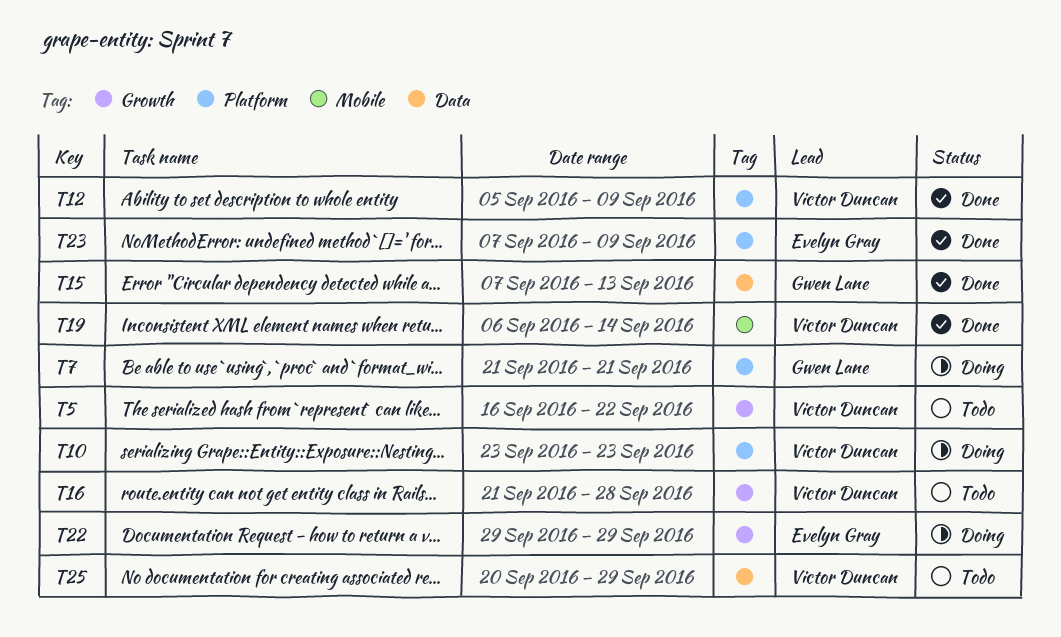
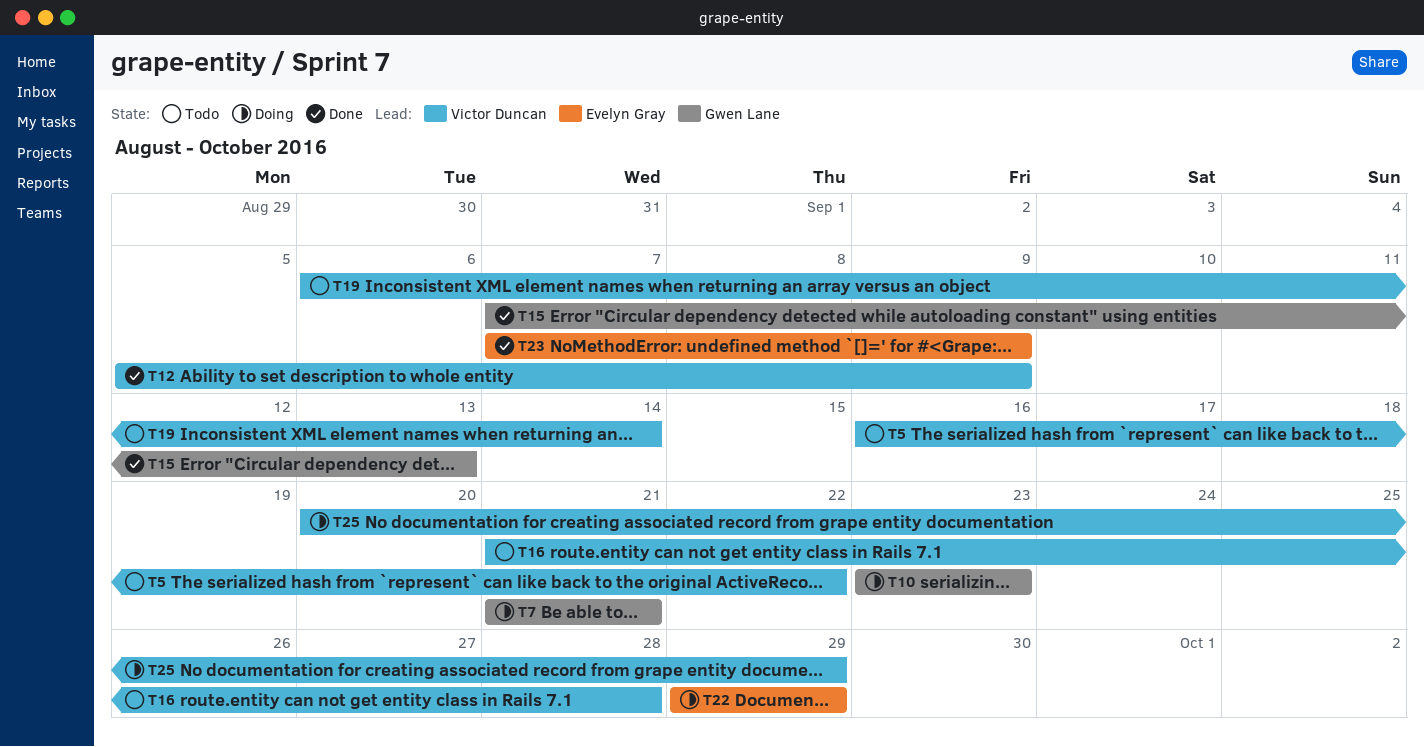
T10, owner: Victor Duncan -> Gwen Lane
T19, status: Done -> Todo
T25, status: Todo -> Doing

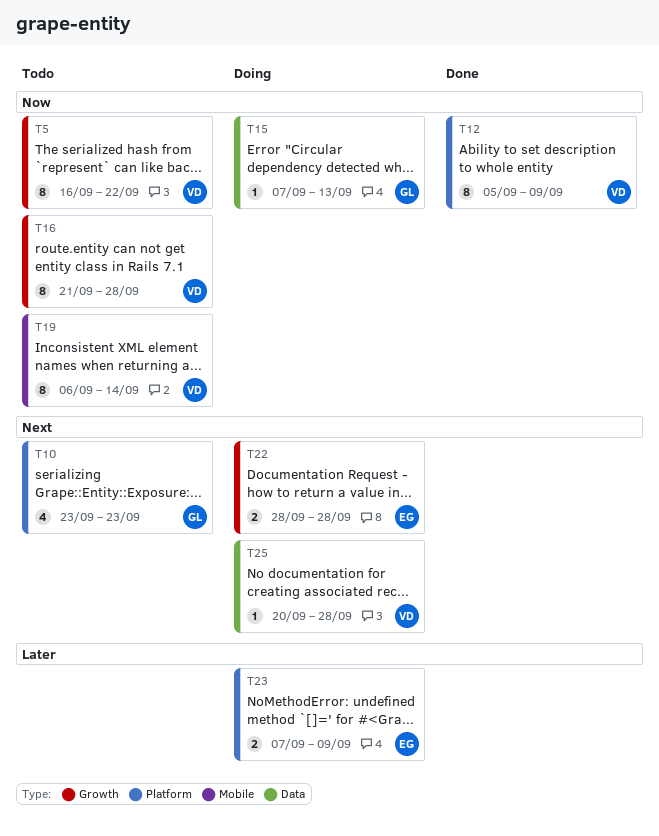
T7: present -> none
T10, status: Doing -> Todo
T15, status: Done -> Doing
T22, start: Sep 29 -> Sep 28
T22, due: Sep 29 -> Sep 28
T23, status: Done -> Doing
T25, due: Sep 29 -> Sep 28

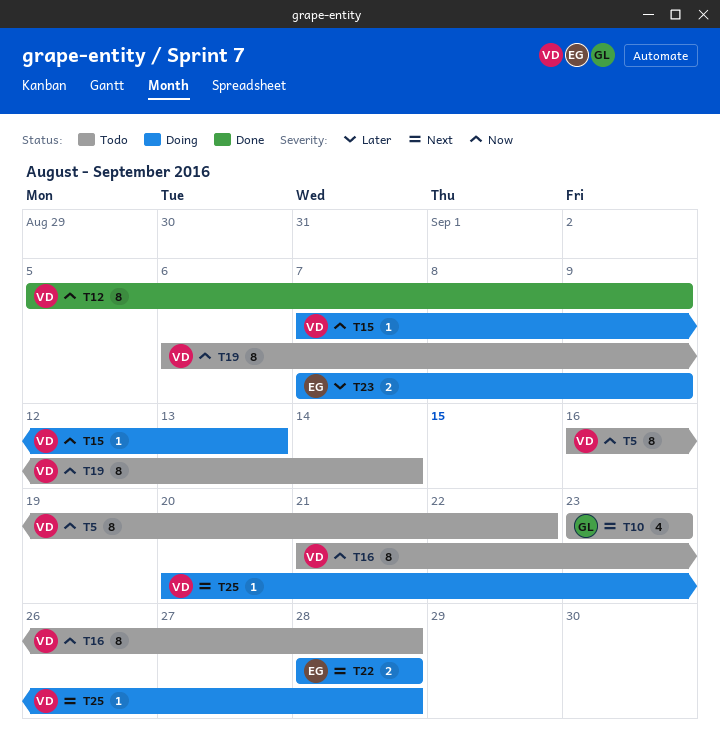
T15, owner: GL -> VD

